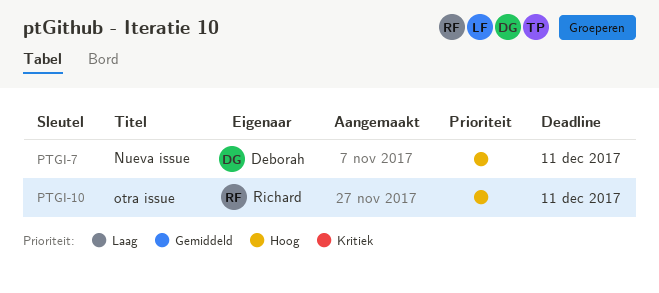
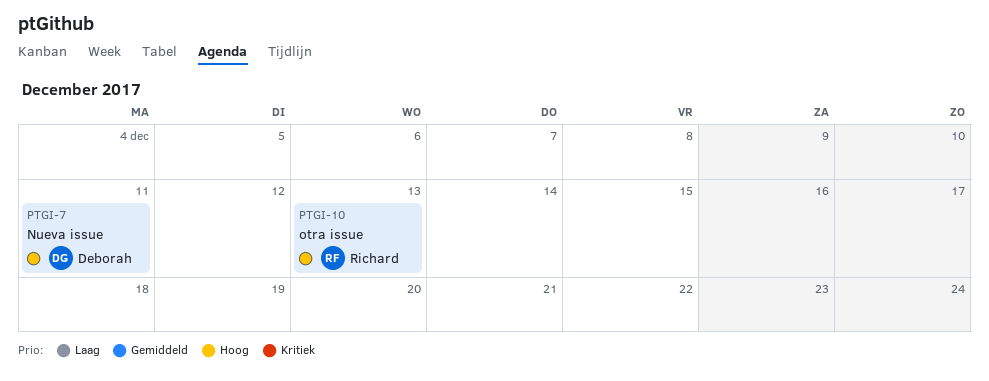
PTGI-10, due: Dec 11 -> Dec 13

